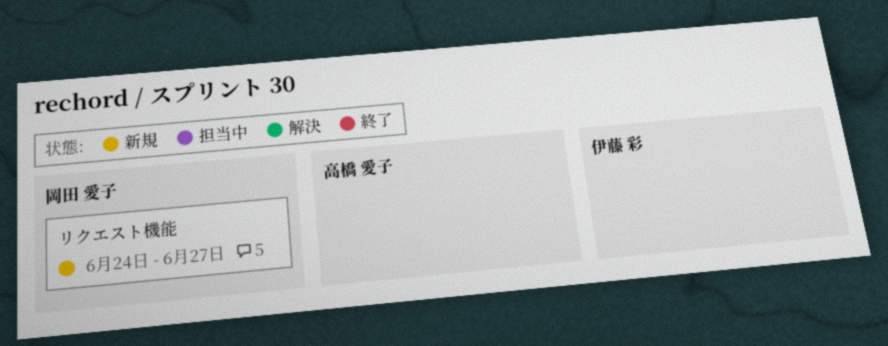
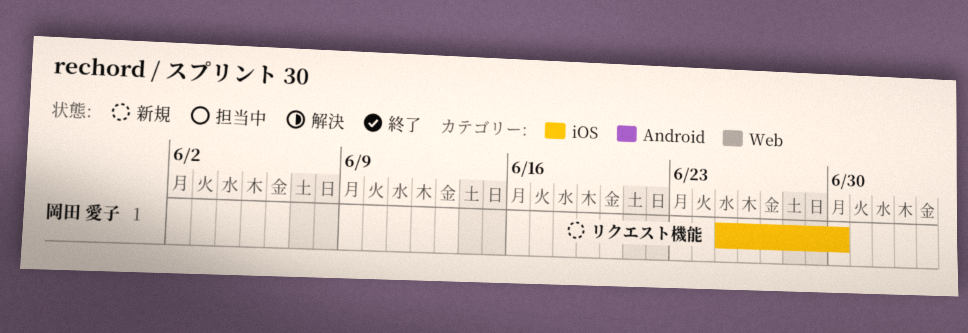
リクエスト機能, start: Jun 24 -> Jun 25
リクエスト機能, due: Jun 27 -> Jun 30

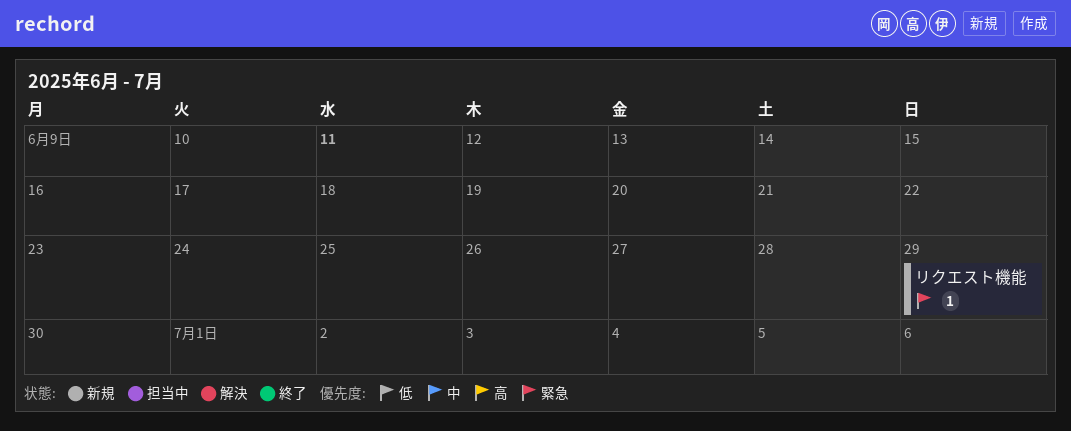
リクエスト機能, due: Jun 30 -> Jun 29

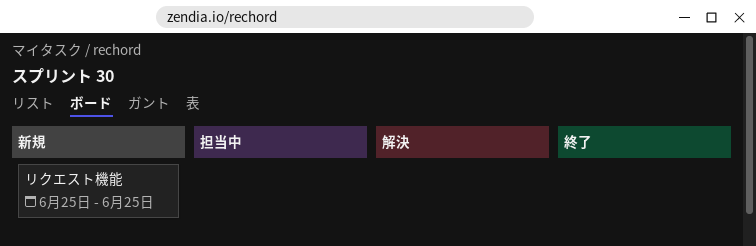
リクエスト機能, due: Jun 29 -> Jun 25

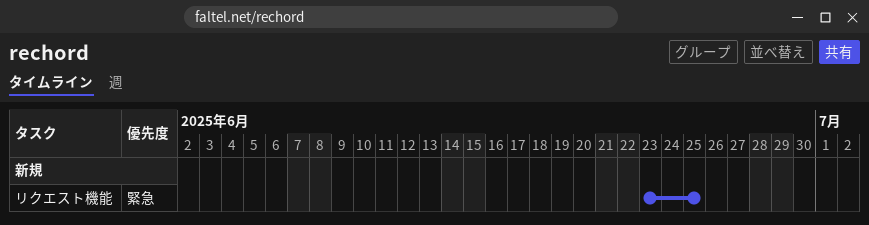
リクエスト機能, start: Jun 25 -> Jun 23

